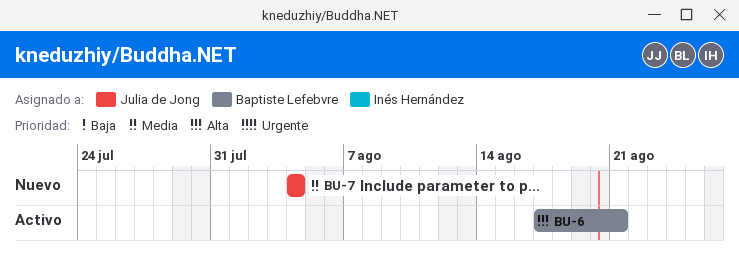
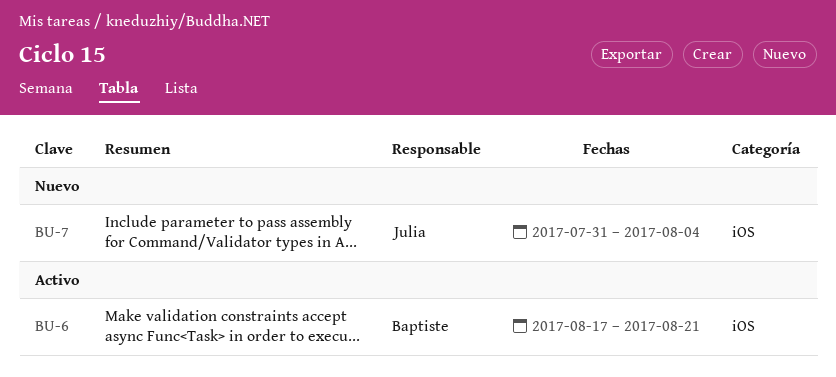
BU-7, start: Aug 4 -> Jul 31

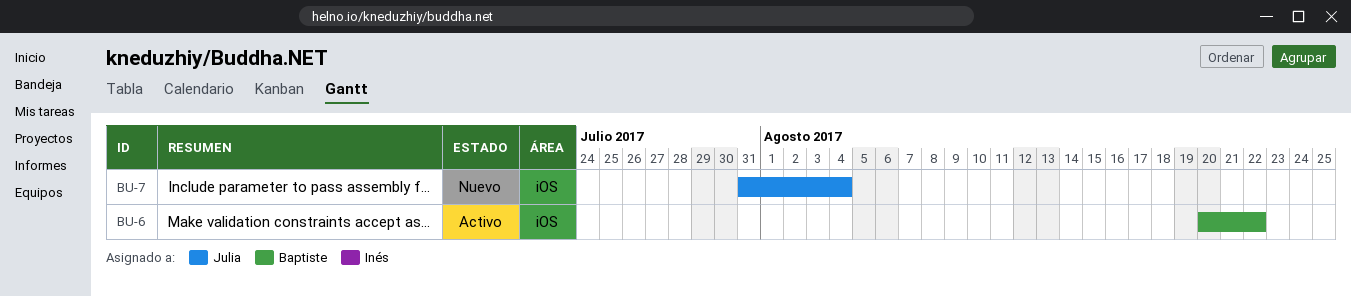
BU-6, start: Aug 17 -> Aug 20
BU-6, due: Aug 21 -> Aug 22

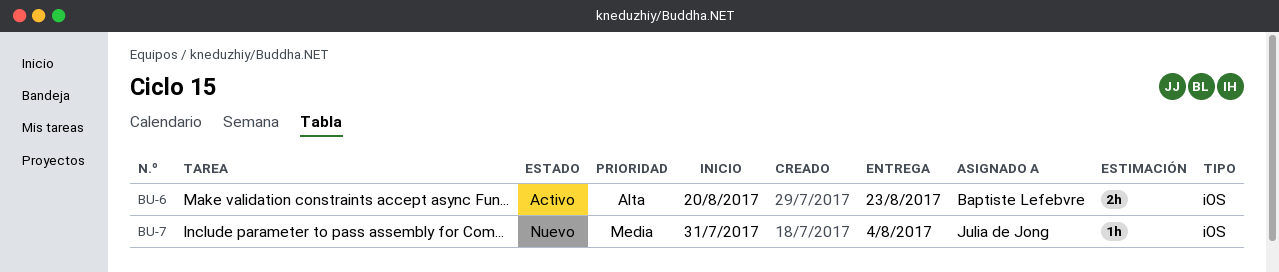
BU-6, due: Aug 22 -> Aug 23

